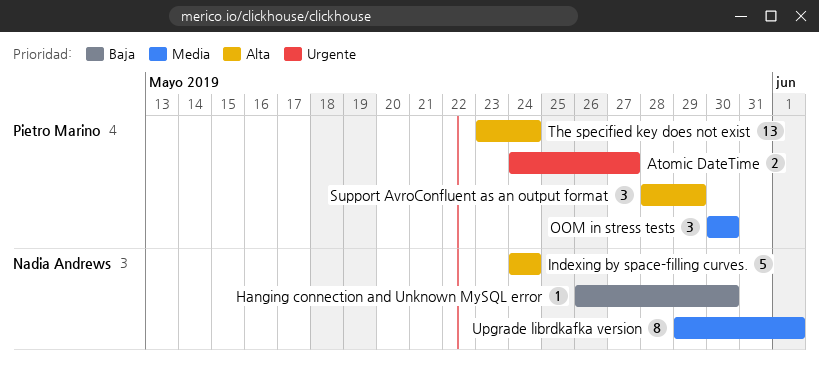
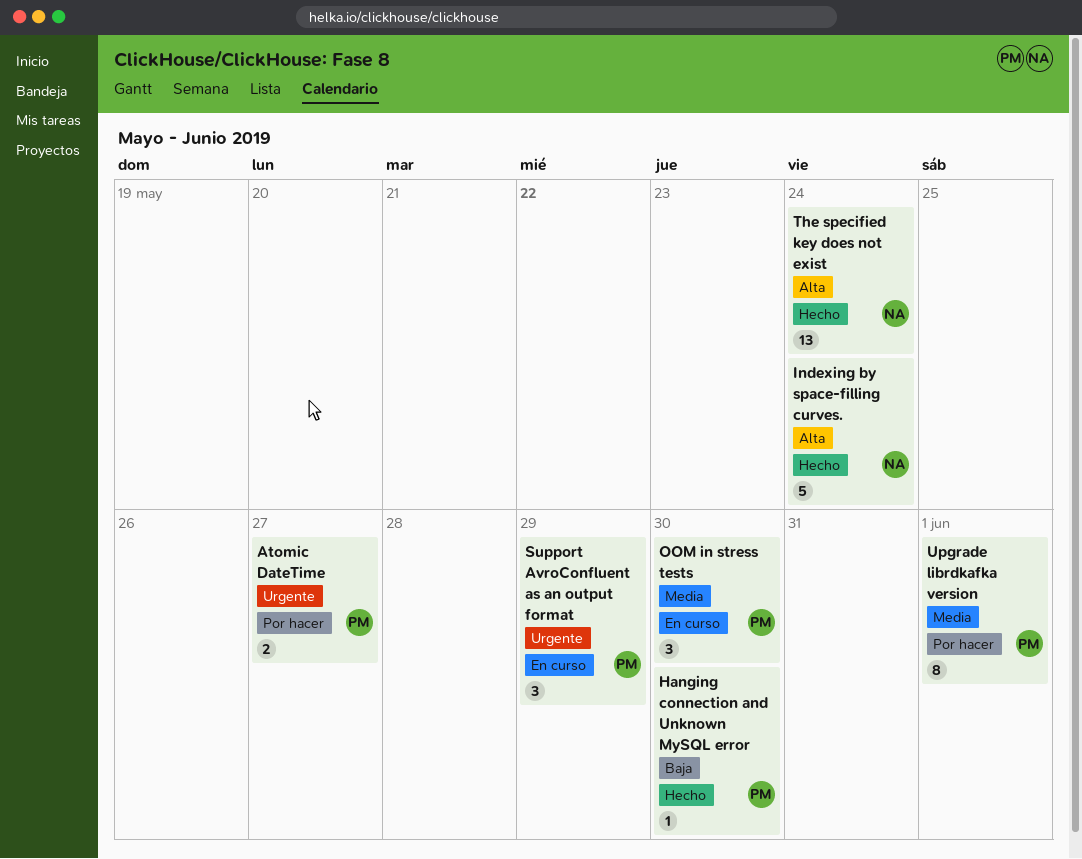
Hanging connection and Unknown MySQL error, owner: Nadia Andrews -> Pietro Marino
Support AvroConfluent as an output format, priority: Alta -> Urgente
The specified key does not exist, owner: Pietro Marino -> Nadia Andrews
Upgrade librdkafka version, owner: Nadia Andrews -> Pietro Marino

